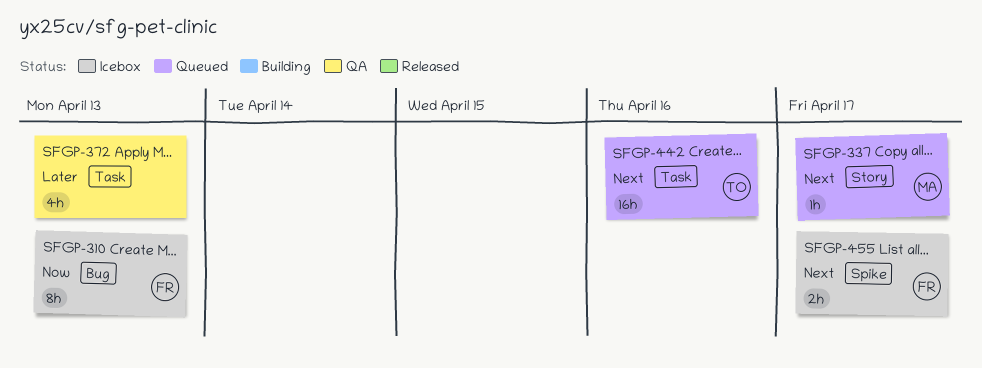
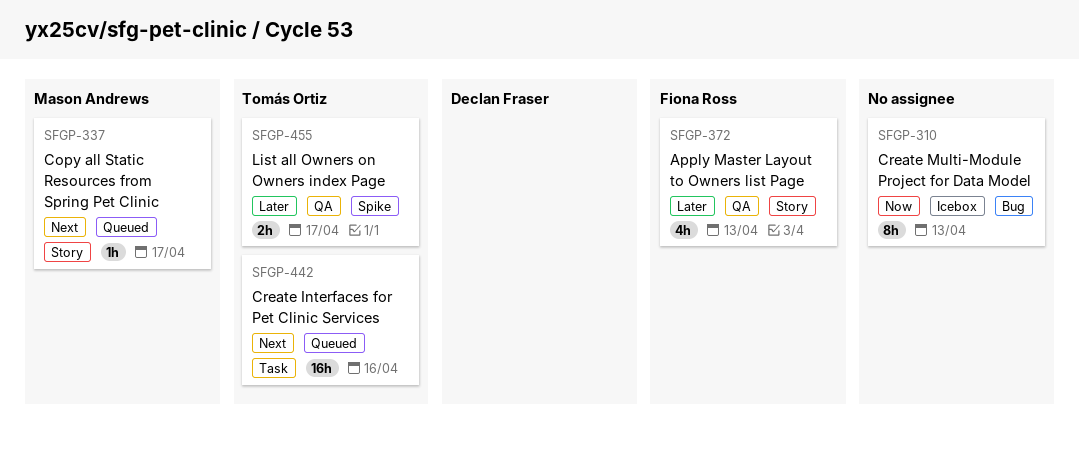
SFGP-310, owner: Fiona Ross -> none
SFGP-372, owner: none -> Fiona Ross
SFGP-372, label: Task -> Story
SFGP-455, status: Icebox -> QA
SFGP-455, owner: Fiona Ross -> Tomás Ortiz
SFGP-455, priority: Next -> Later

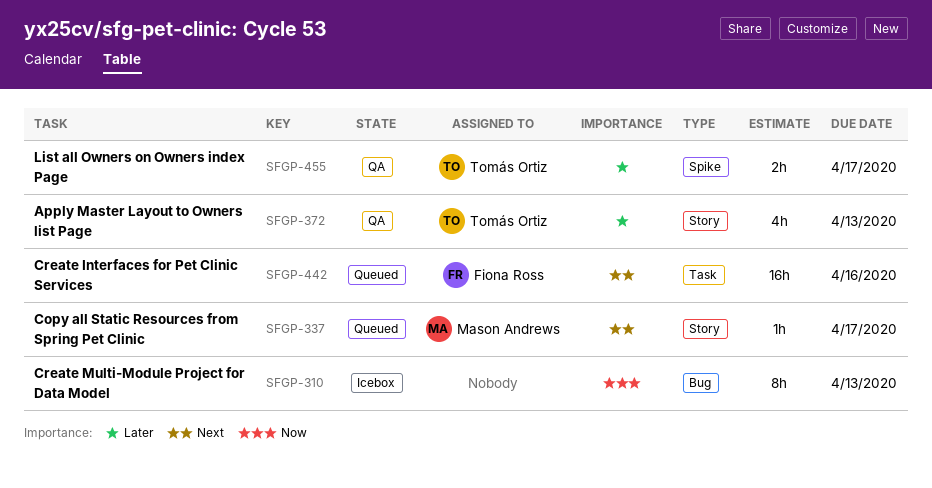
SFGP-372, owner: Fiona Ross -> Tomás Ortiz
SFGP-442, owner: Tomás Ortiz -> Fiona Ross

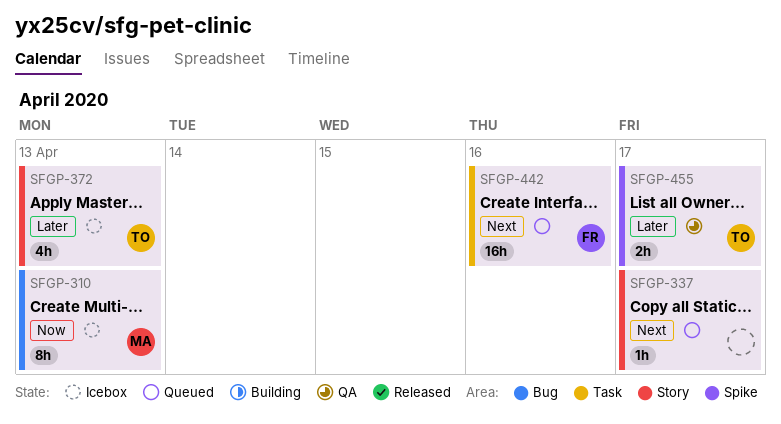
SFGP-310, owner: none -> Mason Andrews
SFGP-337, owner: Mason Andrews -> none
SFGP-372, status: QA -> Icebox

